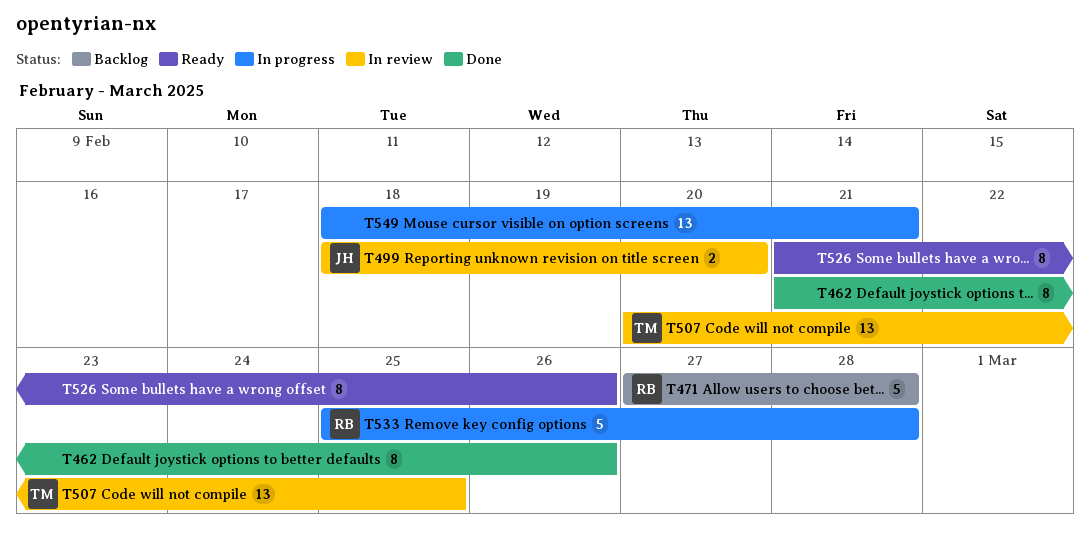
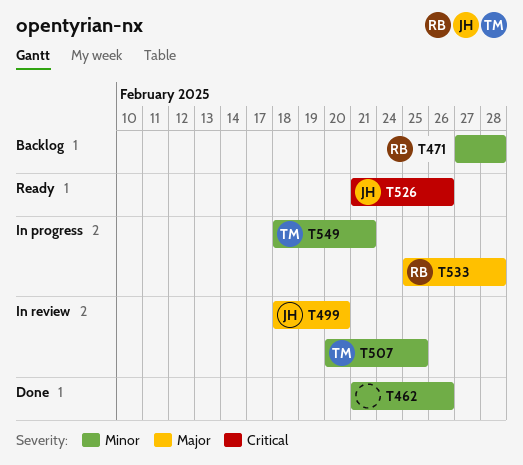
T526, owner: none -> JH
T549, owner: none -> TM

